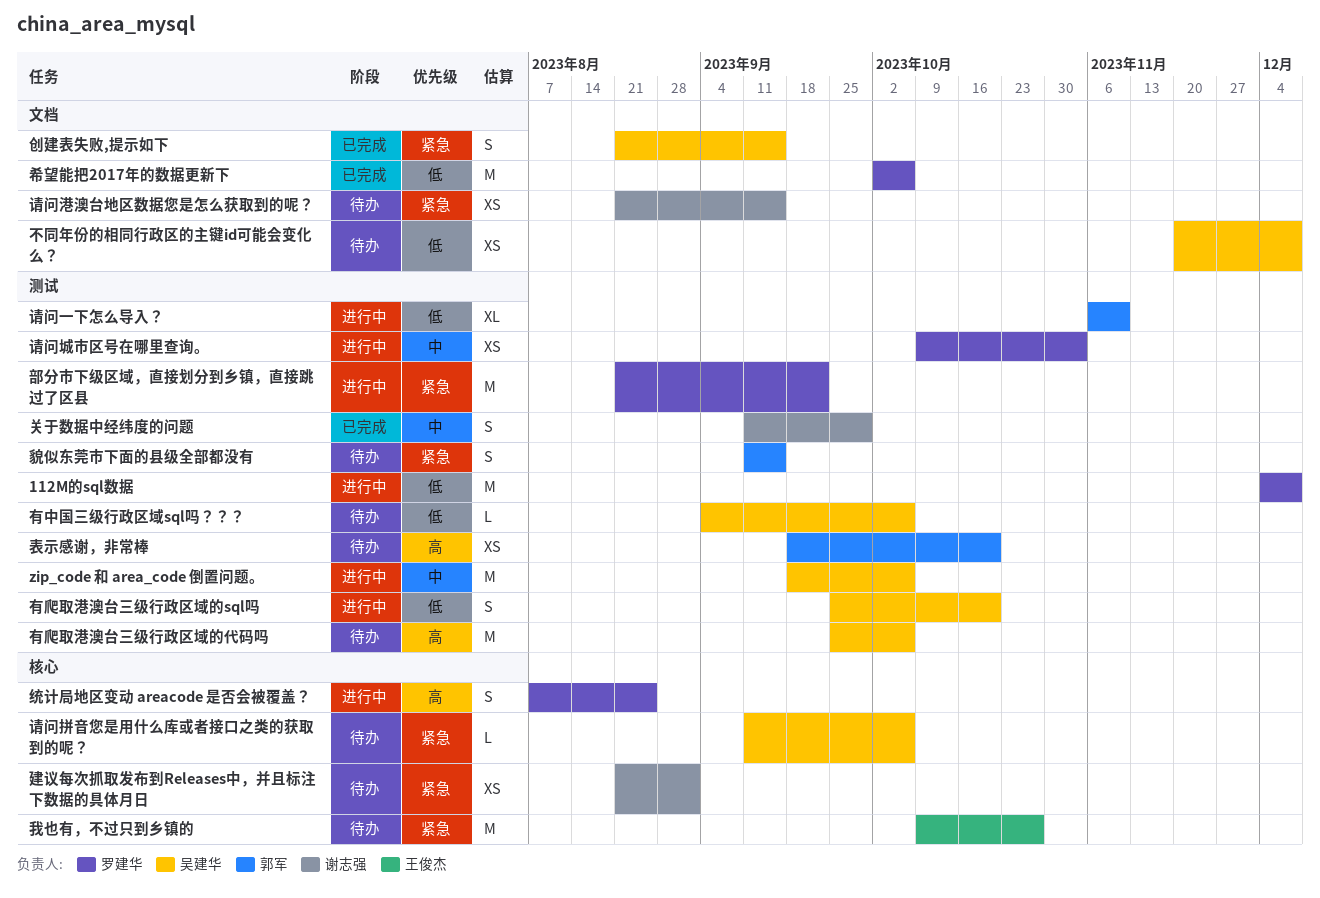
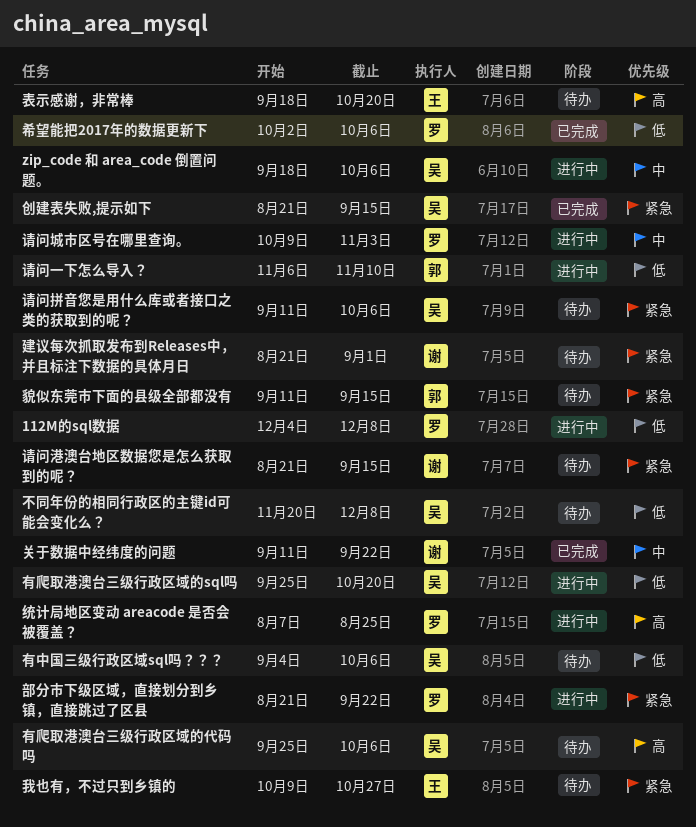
关于数据中经纬度的问题, due: Sep 29 -> Sep 22
表示感谢，非常棒, owner: 郭军 -> 王俊杰

